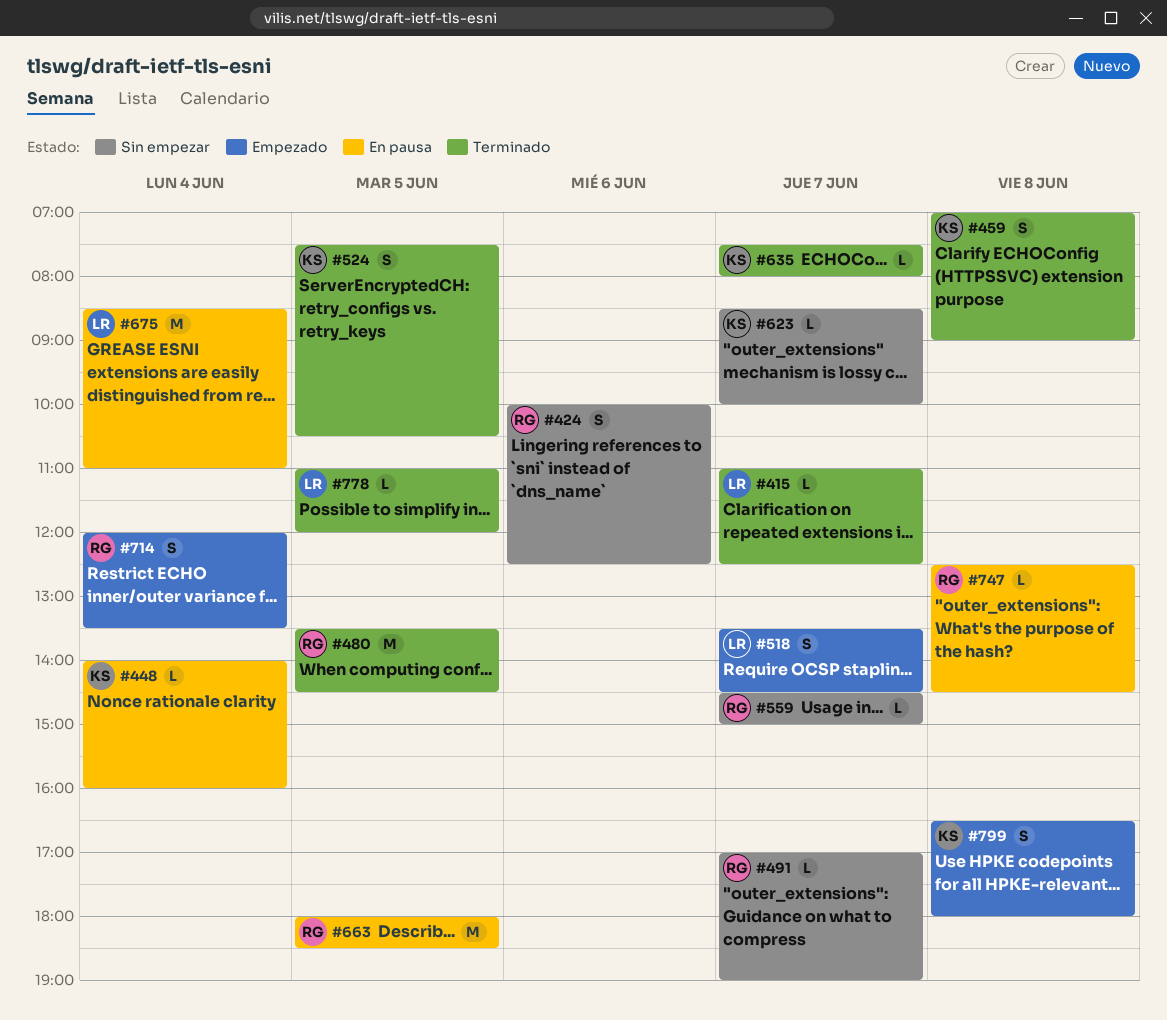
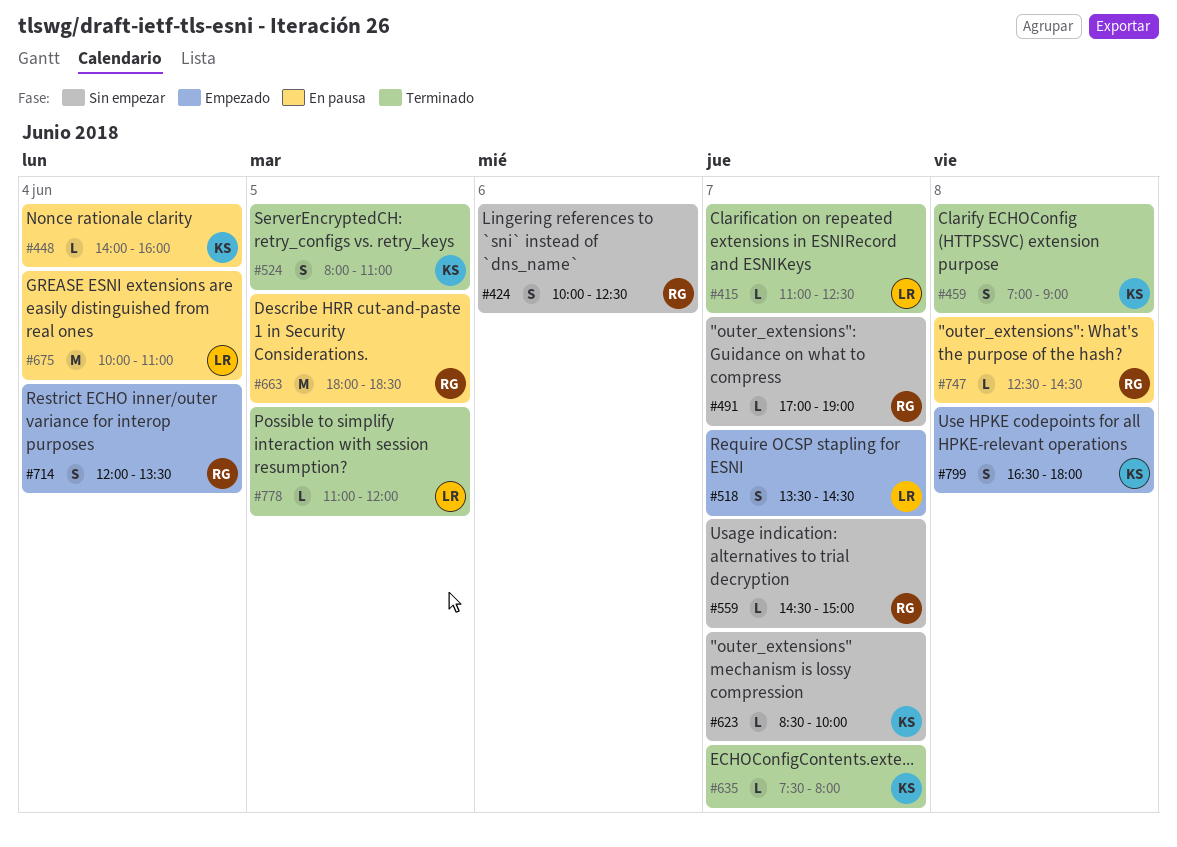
#480: present -> none
#524, begins: 07:30 -> 08:00
#524, ends: 10:30 -> 11:00
#675, begins: 08:30 -> 10:00

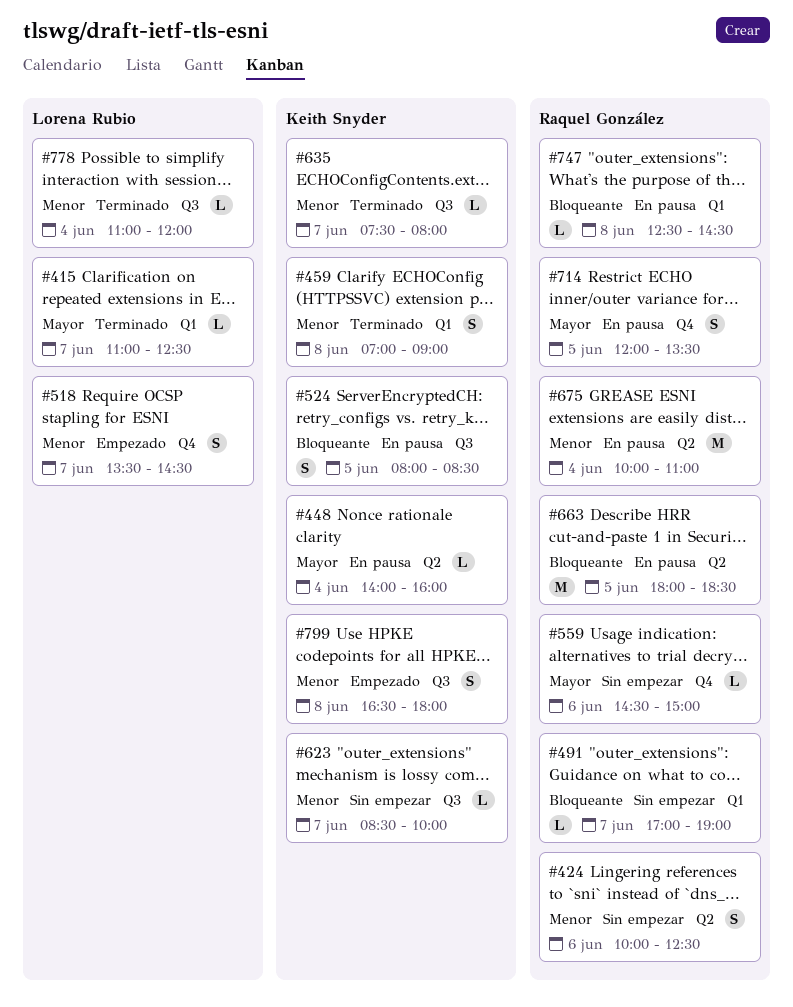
#524, status: Terminado -> En pausa
#524, ends: 11:00 -> 08:30
#559, day: Jun 7 -> Jun 6
#675, owner: Lorena Rubio -> Raquel González
#714, status: Empezado -> En pausa
#714, day: Jun 4 -> Jun 5
#778, day: Jun 5 -> Jun 4

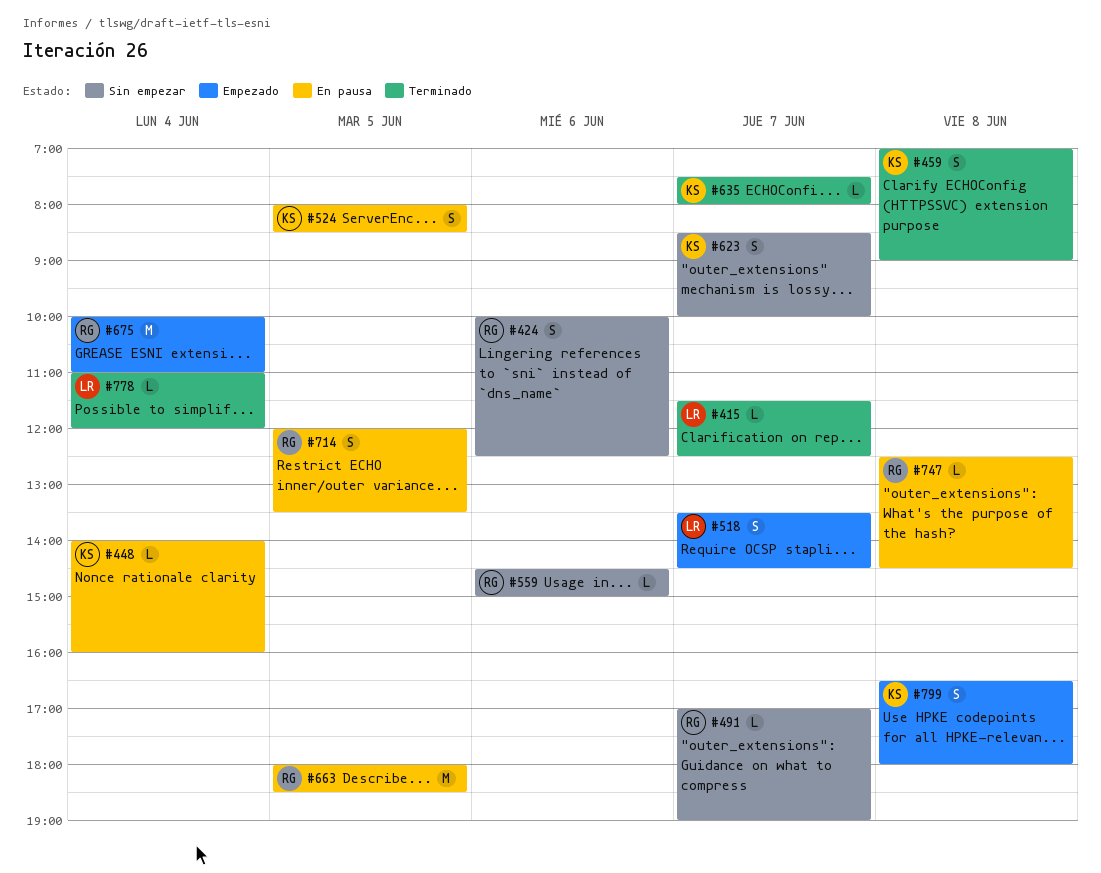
#415, begins: 11:00 -> 11:30
#623, estimate: L -> S
#675, status: En pausa -> Empezado

